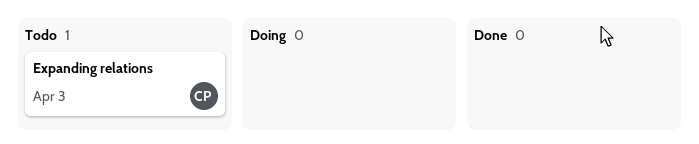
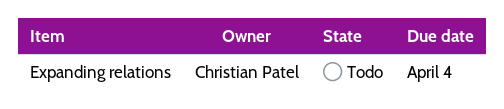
Expanding relations, due: Apr 3 -> Apr 4

